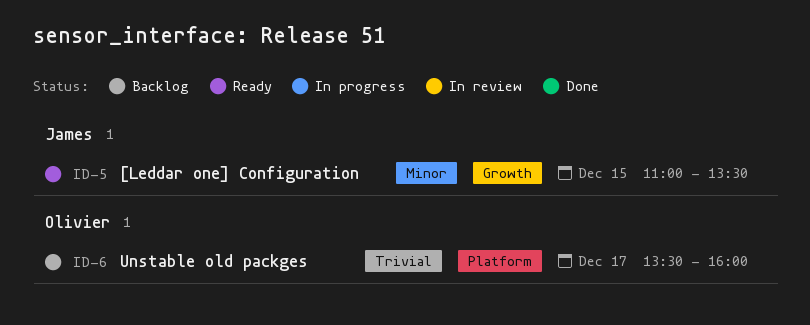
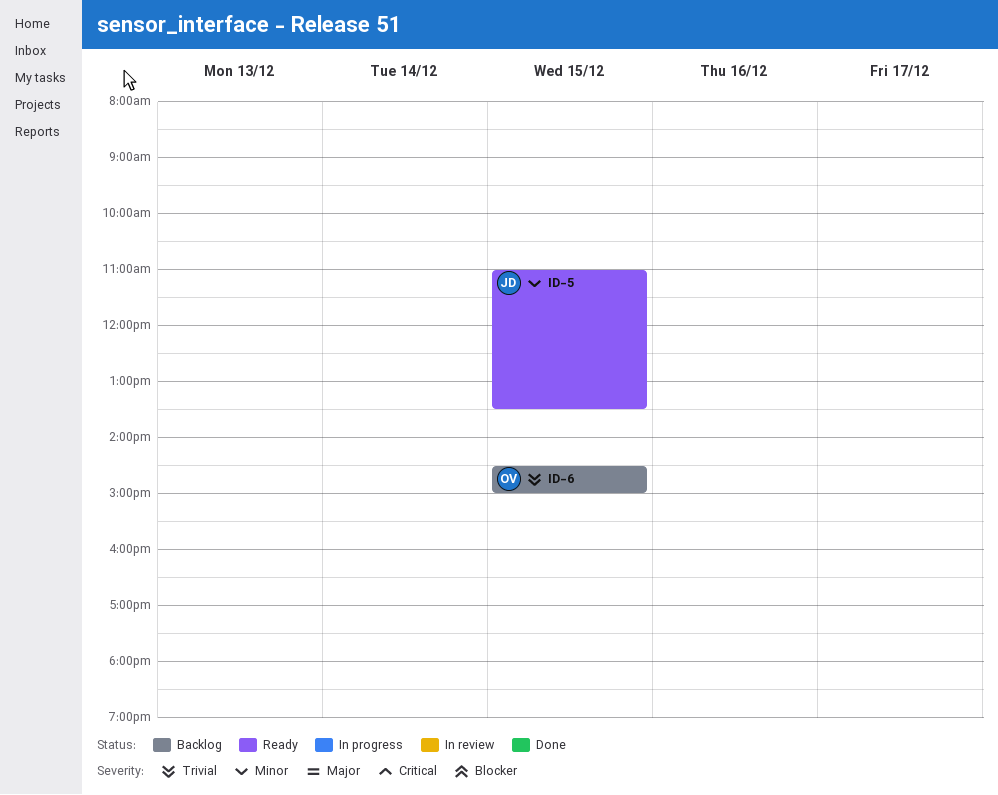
ID-6, day: Dec 17 -> Dec 15
ID-6, begins: 13:30 -> 14:30
ID-6, ends: 16:00 -> 15:00

